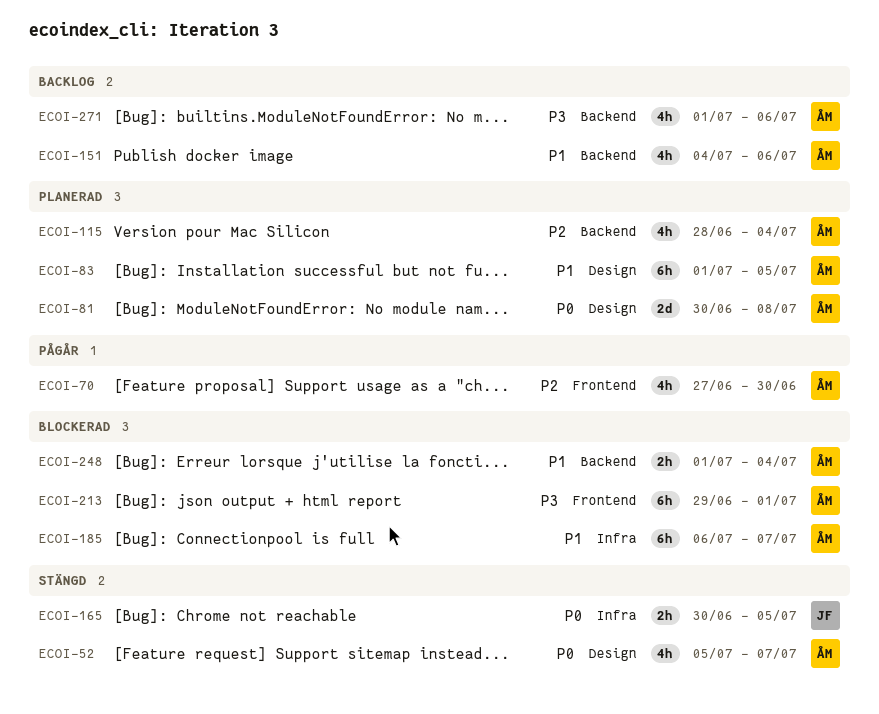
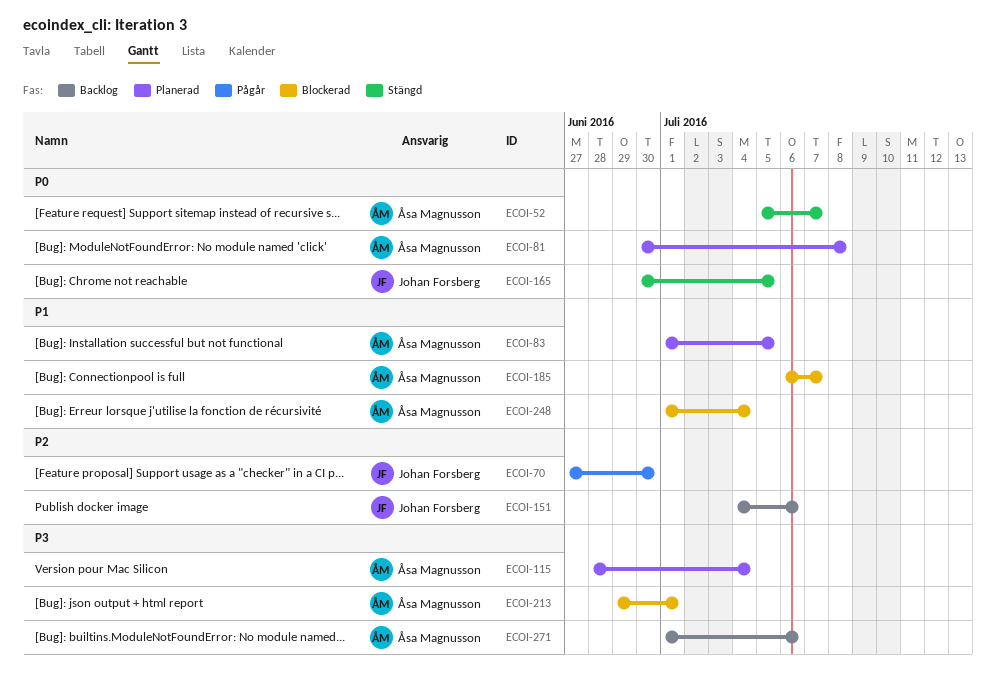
ECOI-70, owner: Åsa Magnusson -> Johan Forsberg
ECOI-115, priority: P2 -> P3
ECOI-151, owner: Åsa Magnusson -> Johan Forsberg
ECOI-151, priority: P1 -> P2

